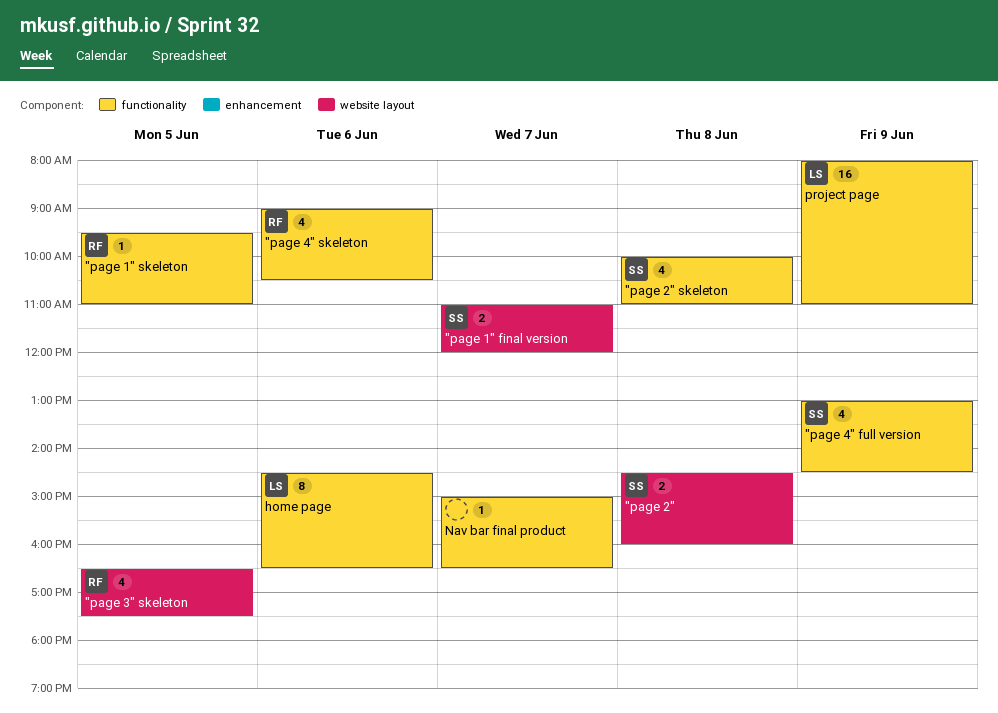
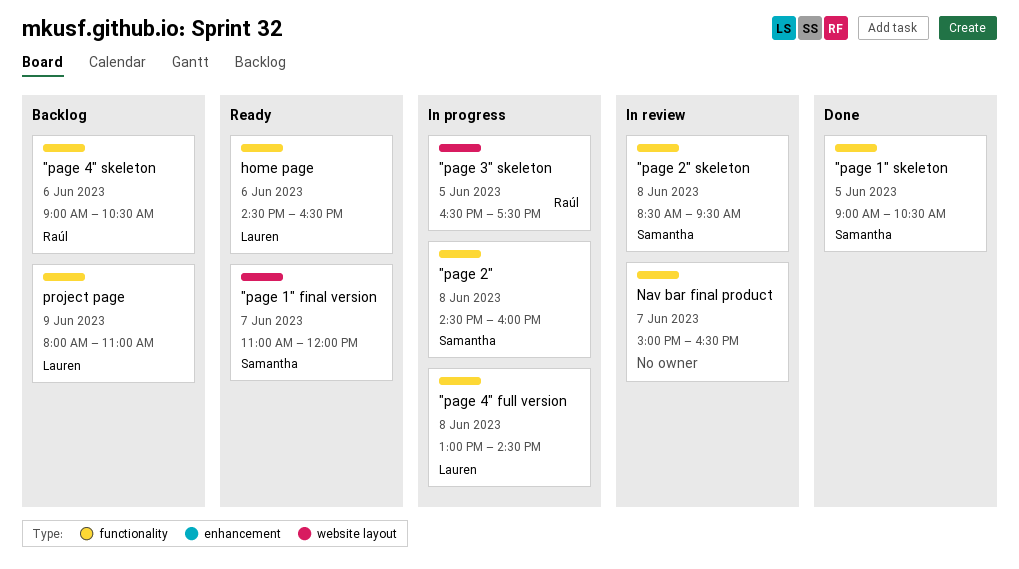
"page 1" skeleton, owner: Raúl -> Samantha
"page 1" skeleton, begins: 09:30 -> 09:00
"page 1" skeleton, ends: 11:00 -> 10:30
"page 2", label: website layout -> functionality
"page 2" skeleton, begins: 10:00 -> 08:30
"page 2" skeleton, ends: 11:00 -> 09:30
"page 4" full version, owner: Samantha -> Lauren
"page 4" full version, day: Jun 9 -> Jun 8

